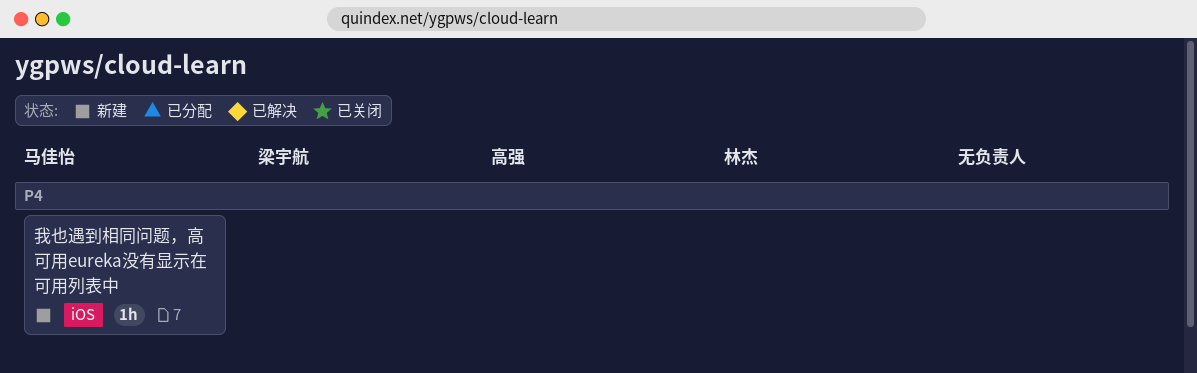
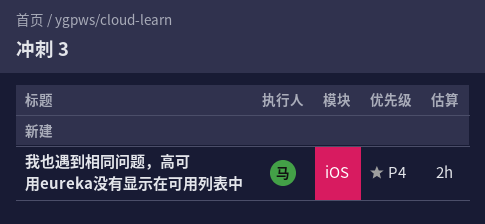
我也遇到相同问题，高可用eureka没有显示在可用列表中, estimate: 1h -> 2h

